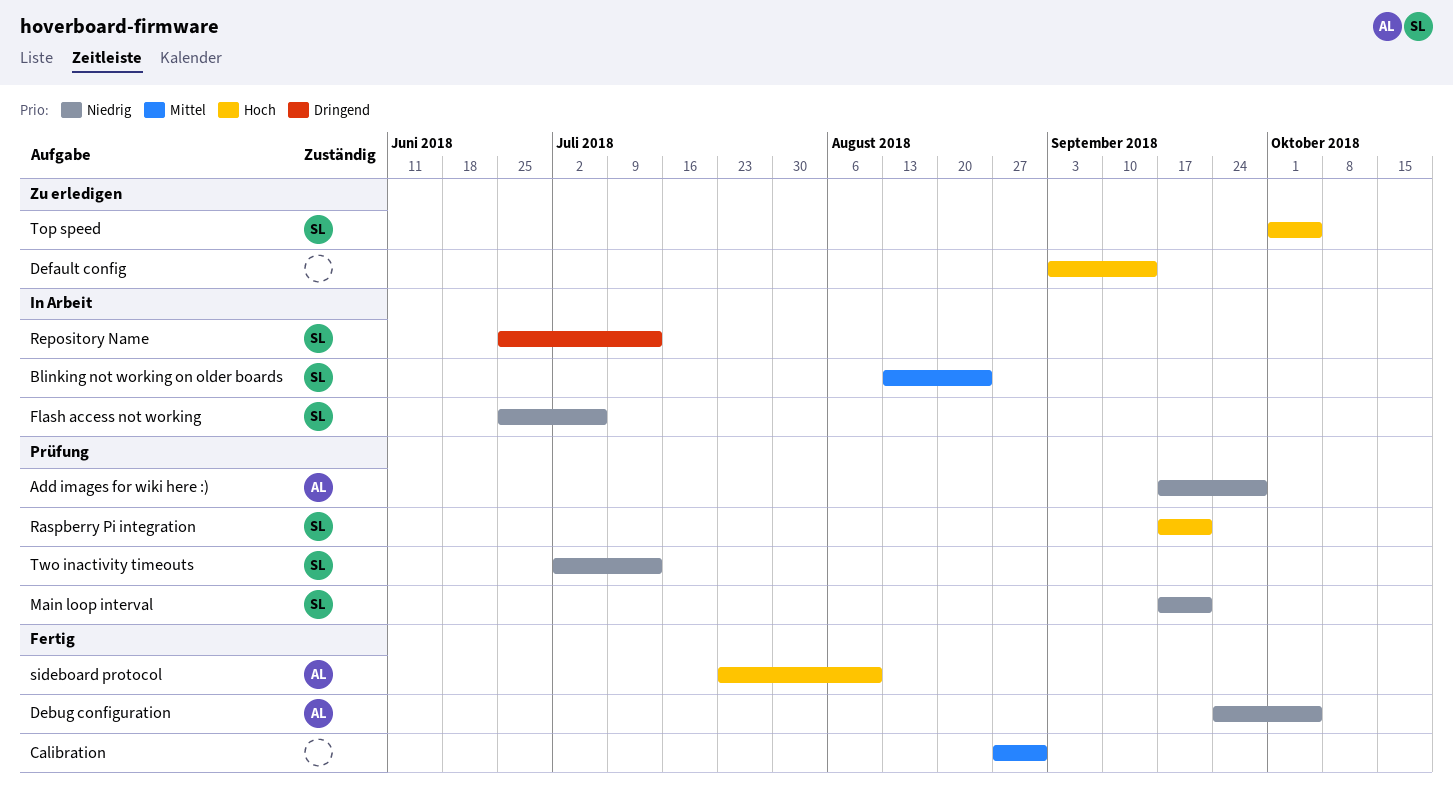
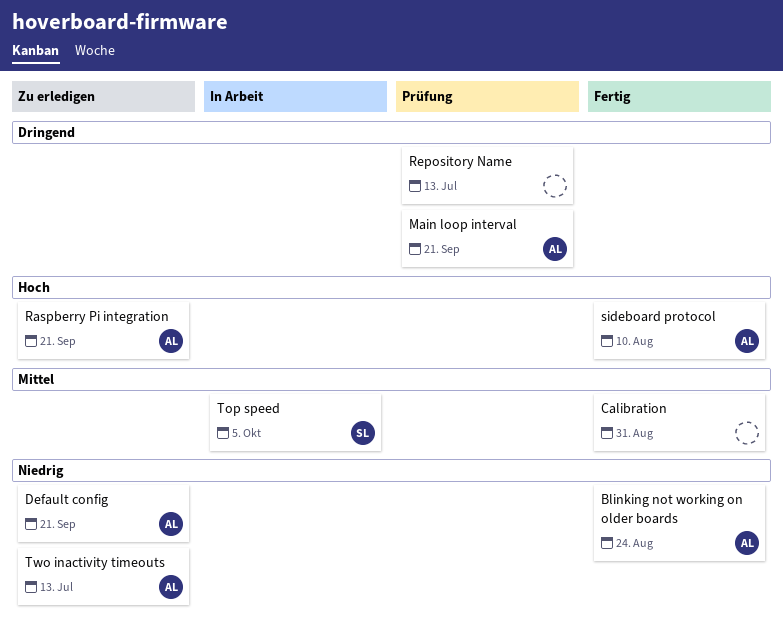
Add images for wiki here :): present -> none
Blinking not working on older boards, status: In Arbeit -> Fertig
Blinking not working on older boards, owner: SL -> AL
Blinking not working on older boards, priority: Mittel -> Niedrig
Debug configuration: present -> none
Default config, owner: none -> AL
Default config, priority: Hoch -> Niedrig
Default config, due: Sep 14 -> Sep 21
Flash access not working: present -> none
Main loop interval, owner: SL -> AL
Main loop interval, priority: Niedrig -> Dringend
Raspberry Pi integration, status: Prüfung -> Zu erledigen
Raspberry Pi integration, owner: SL -> AL
Repository Name, status: In Arbeit -> Prüfung
Repository Name, owner: SL -> none
Top speed, status: Zu erledigen -> In Arbeit
Top speed, priority: Hoch -> Mittel
Two inactivity timeouts, status: Prüfung -> Zu erledigen
Two inactivity timeouts, owner: SL -> AL

